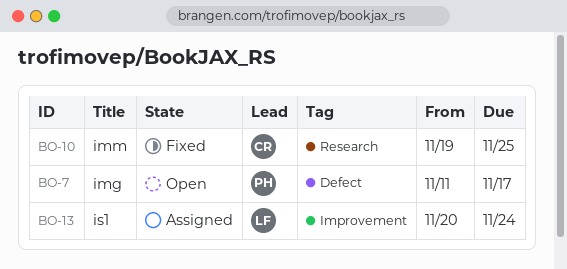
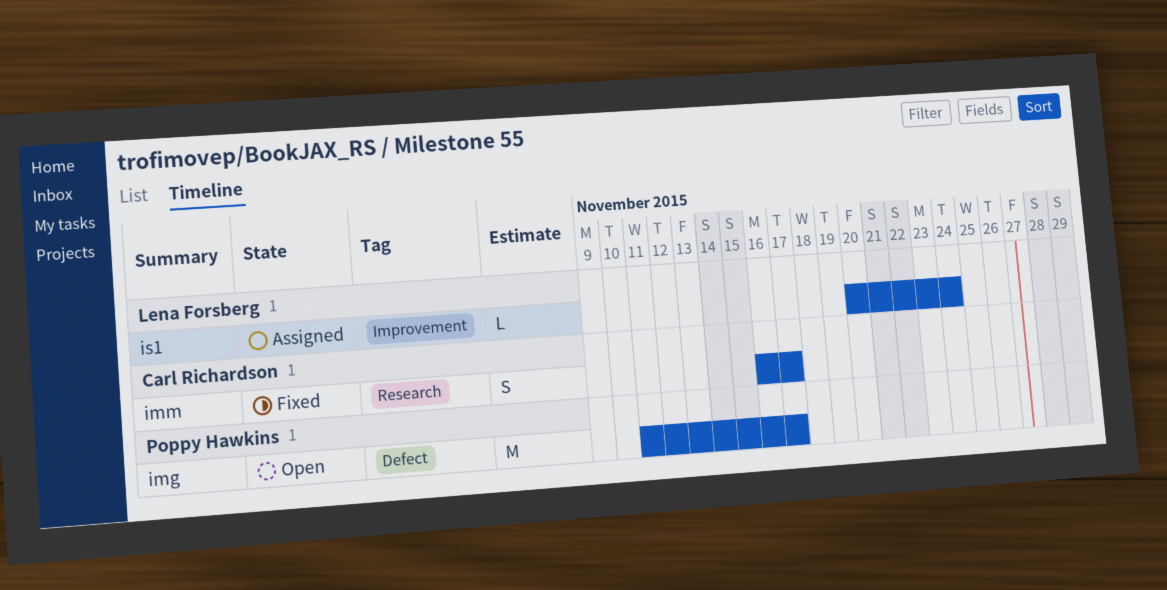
imm, start: Nov 19 -> Nov 16
imm, due: Nov 25 -> Nov 17

